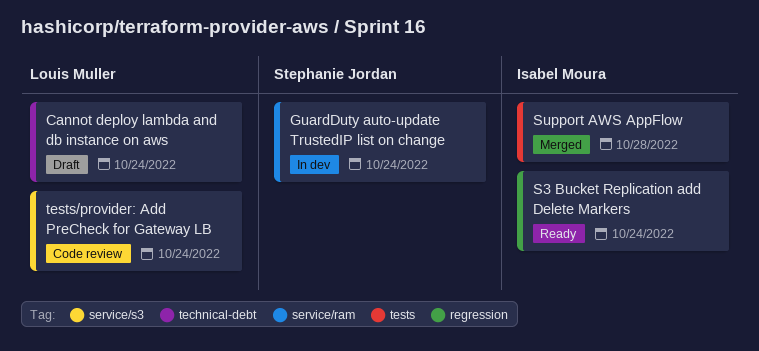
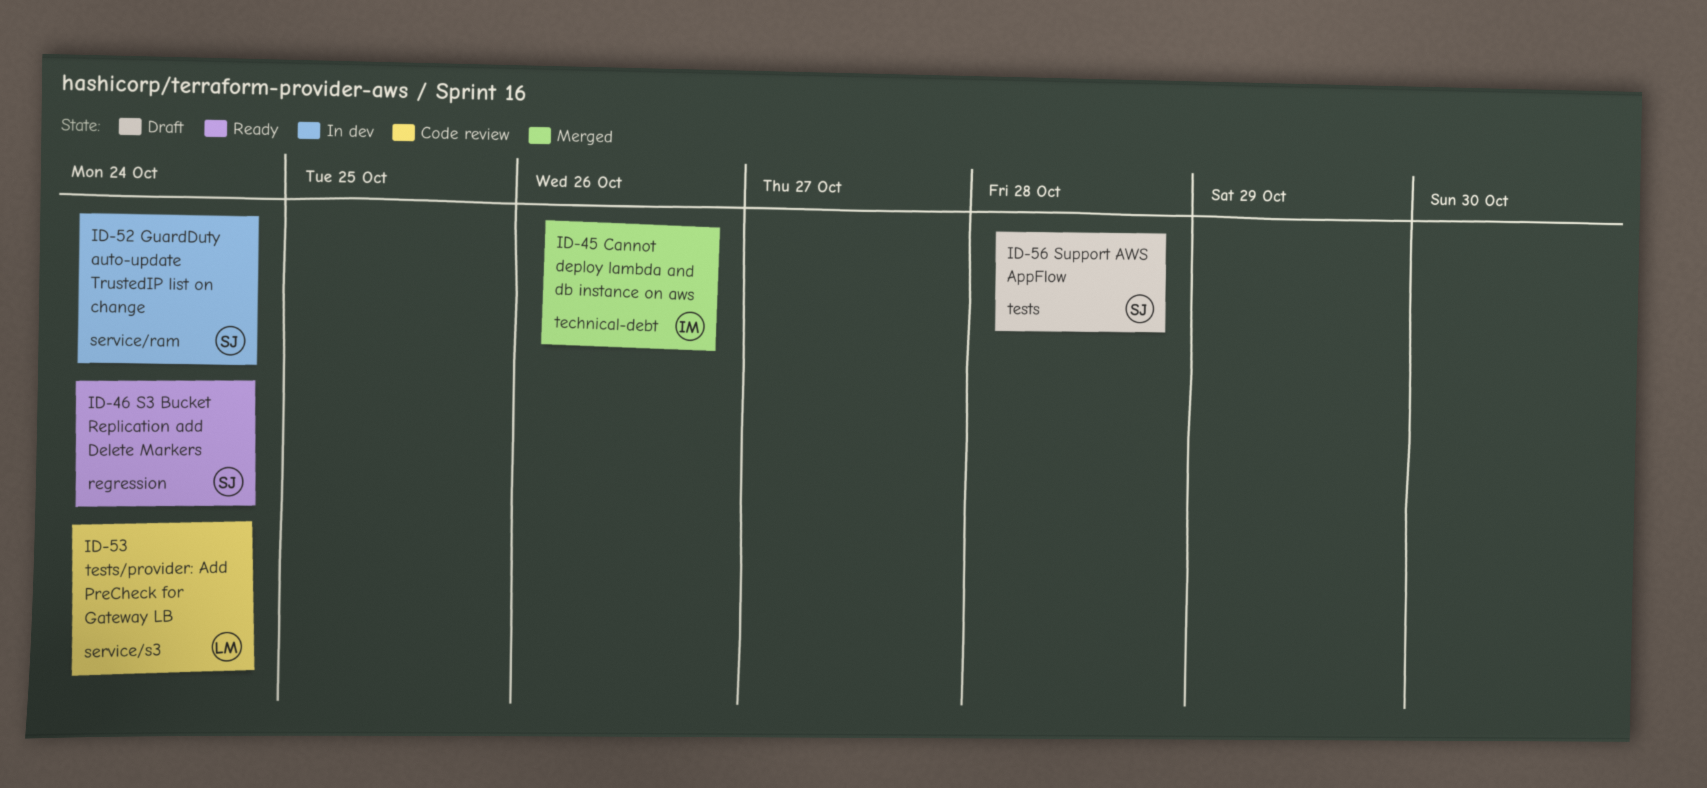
Cannot deploy lambda and db instance on aws, status: Draft -> Merged
Cannot deploy lambda and db instance on aws, owner: Louis Muller -> Isabel Moura
Cannot deploy lambda and db instance on aws, due: Oct 24 -> Oct 26
S3 Bucket Replication add Delete Markers, owner: Isabel Moura -> Stephanie Jordan
Support AWS AppFlow, status: Merged -> Draft
Support AWS AppFlow, owner: Isabel Moura -> Stephanie Jordan

